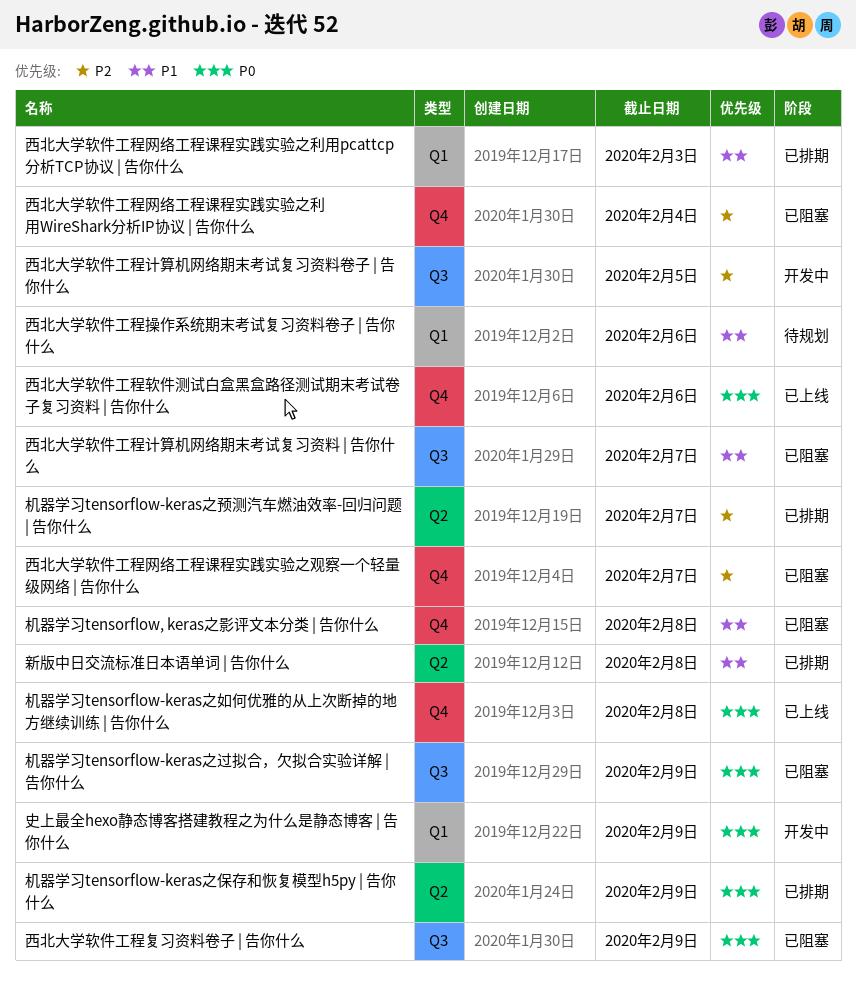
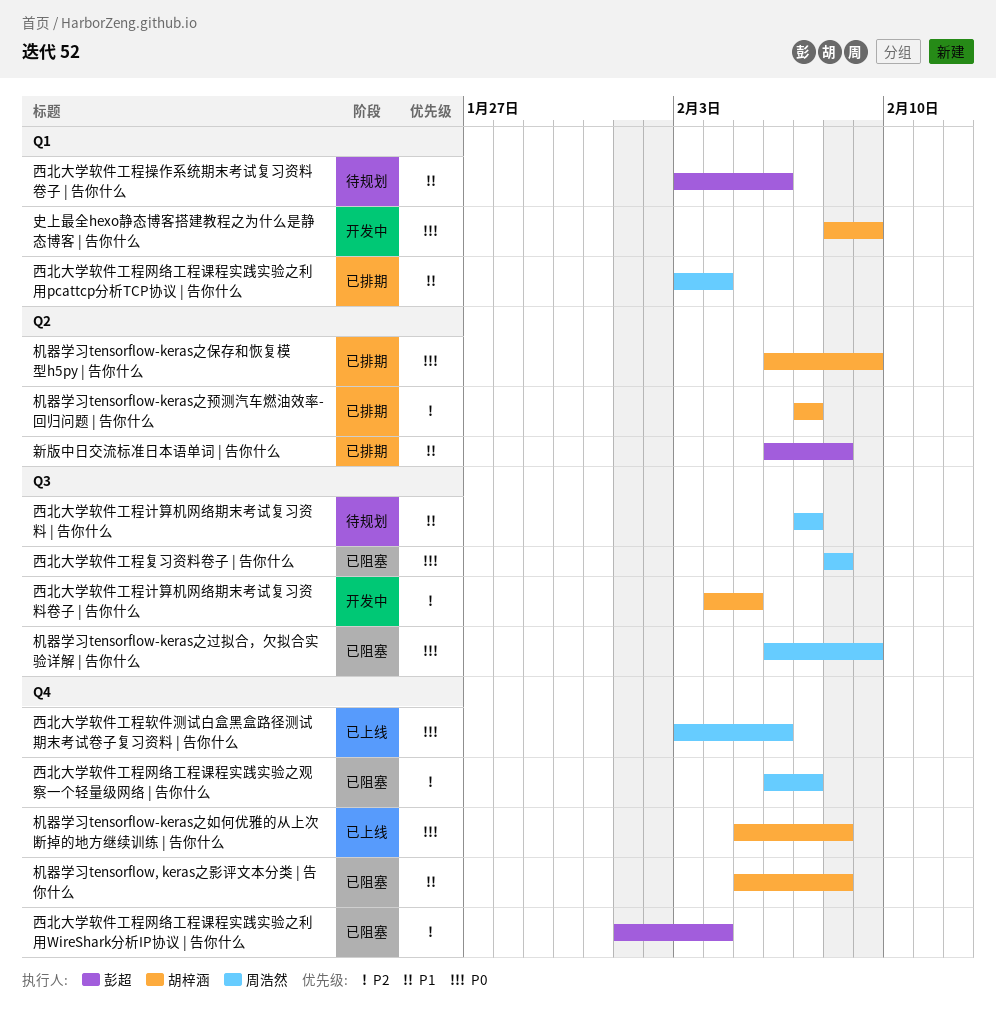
西北大学软件工程复习资料卷子 | 告你什么, due: Feb 9 -> Feb 8
西北大学软件工程网络工程课程实践实验之利用pcattcp分析TCP协议 | 告你什么, due: Feb 3 -> Feb 4
西北大学软件工程计算机网络期末考试复习资料 | 告你什么, status: 已阻塞 -> 待规划

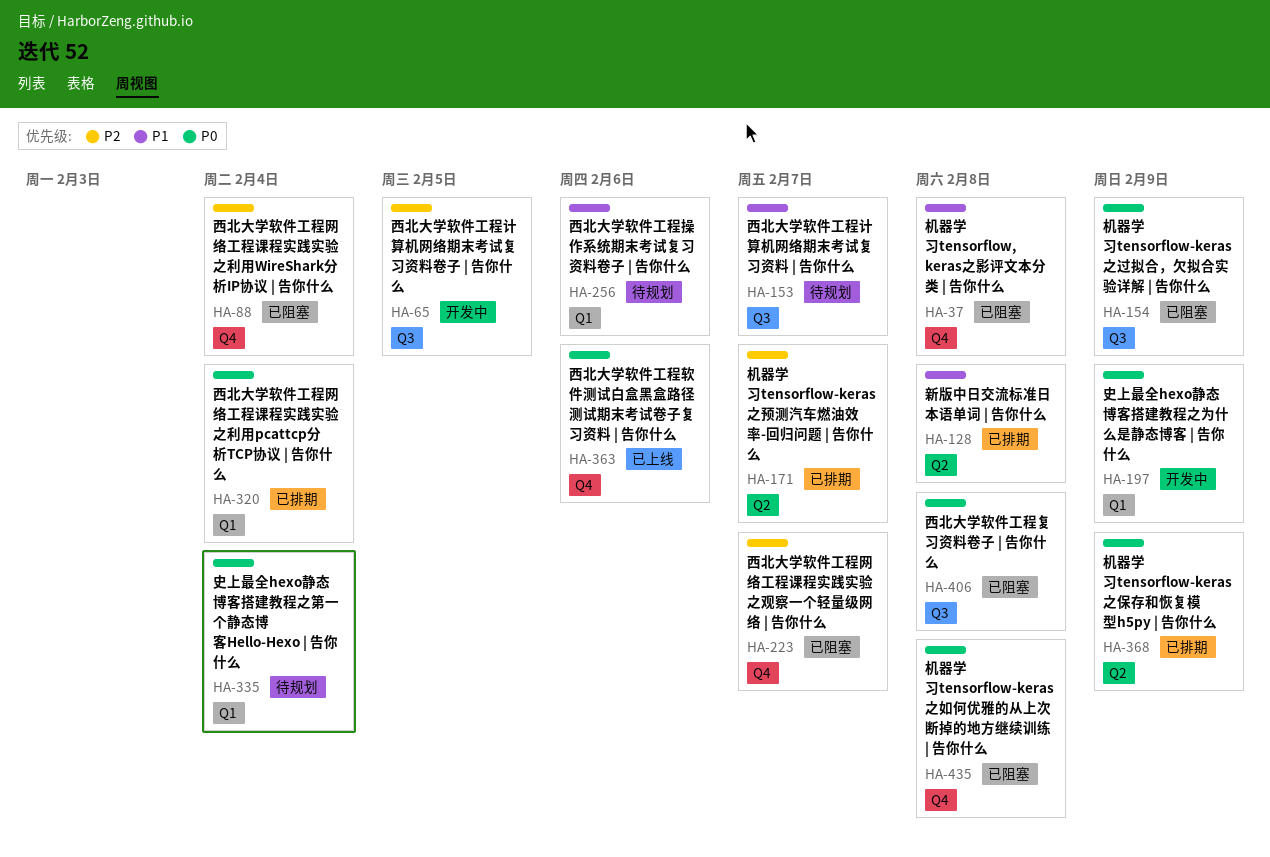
史上最全hexo静态博客搭建教程之第一个静态博客Hello-Hexo | 告你什么: none -> present
机器学习tensorflow-keras之如何优雅的从上次断掉的地方继续训练 | 告你什么, status: 已上线 -> 已阻塞
西北大学软件工程网络工程课程实践实验之利用pcattcp分析TCP协议 | 告你什么, priority: P1 -> P0

